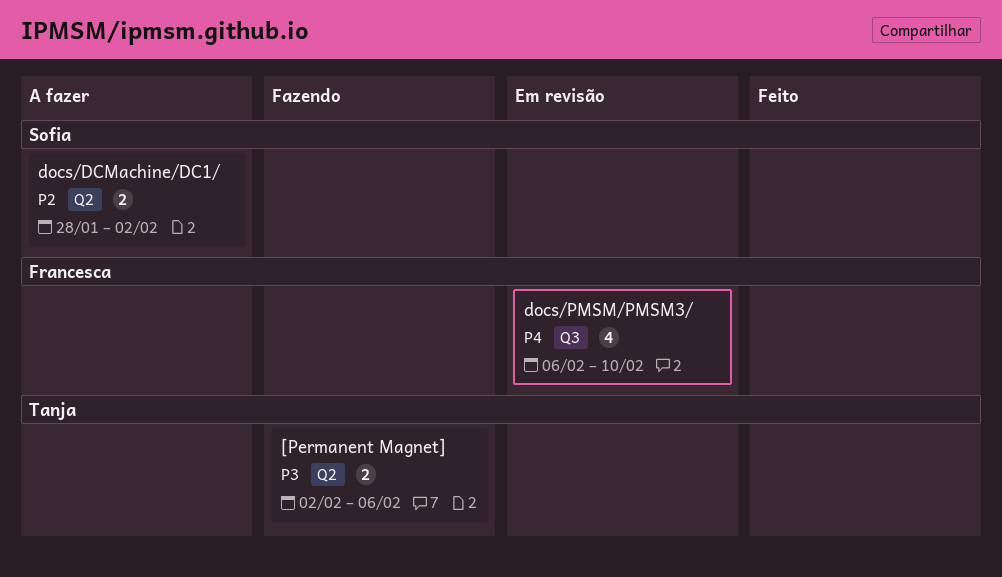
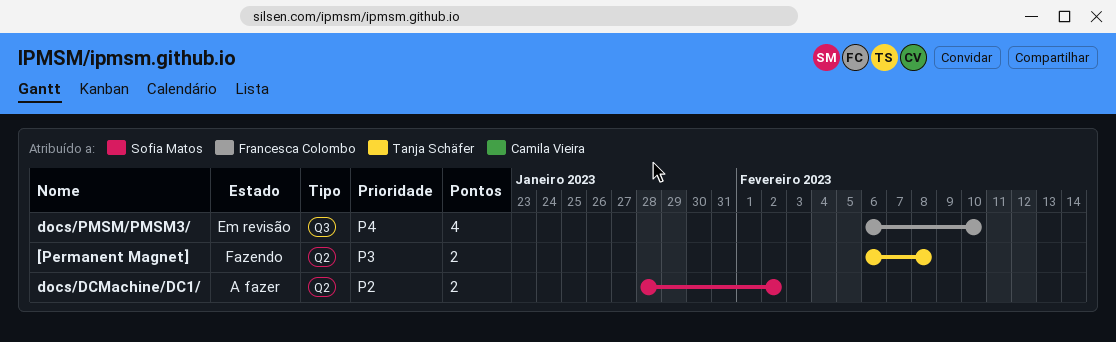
[Permanent Magnet], start: Feb 2 -> Feb 6
[Permanent Magnet], due: Feb 6 -> Feb 8

